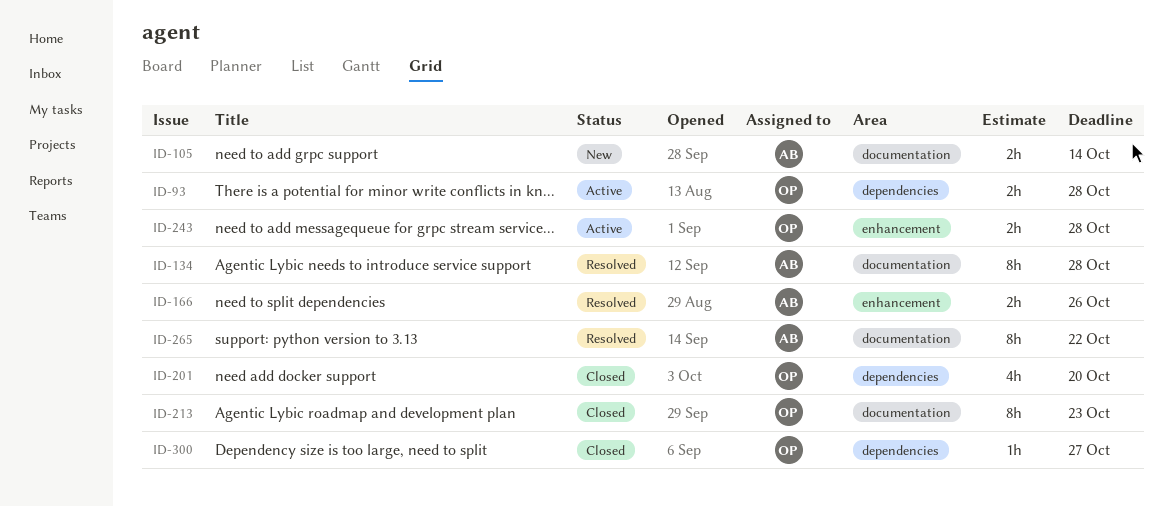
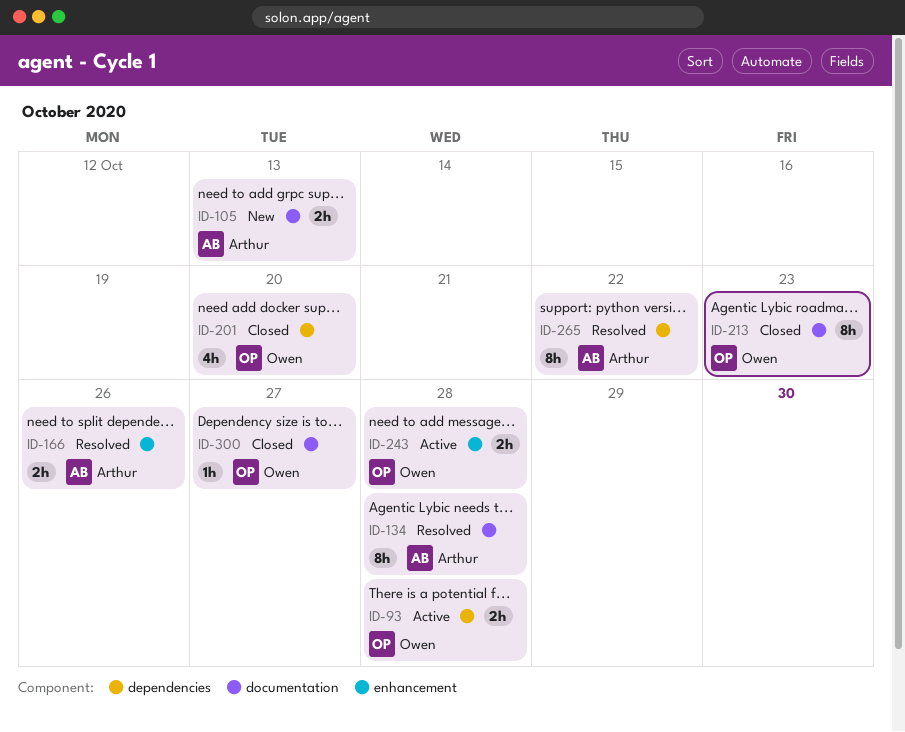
ID-105, due: Oct 14 -> Oct 13
ID-265, label: documentation -> dependencies
ID-300, label: dependencies -> documentation

